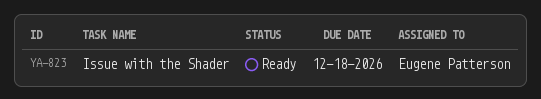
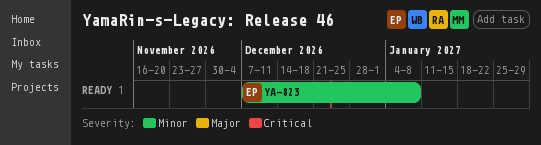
YA-823, due: Dec 18 -> Jan 8

